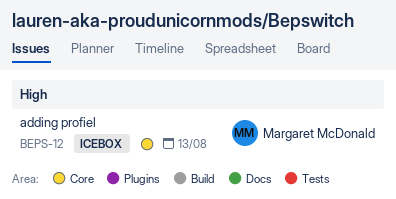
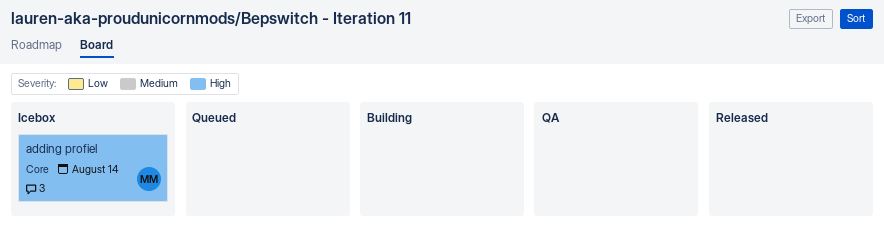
adding profiel, due: Aug 13 -> Aug 14

